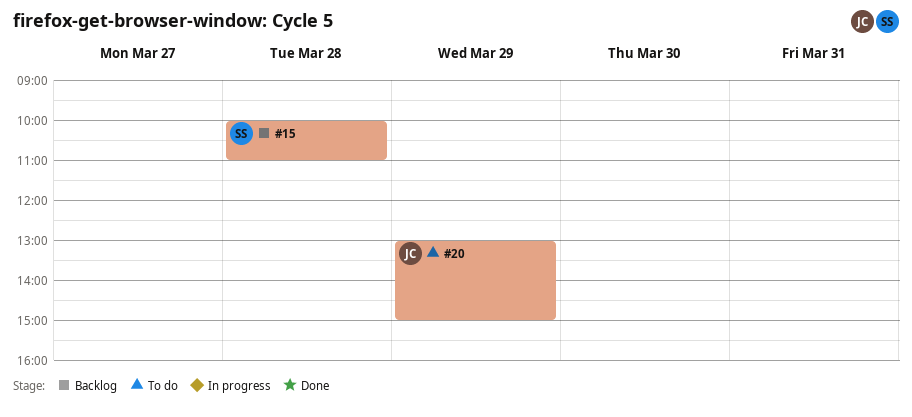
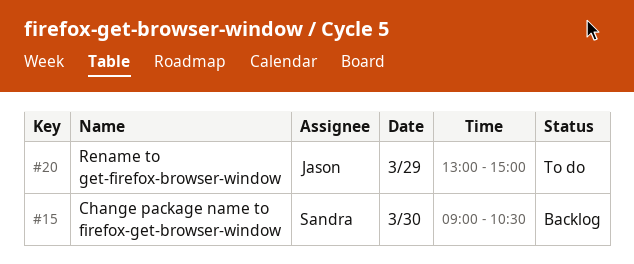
#15, day: Mar 28 -> Mar 30
#15, begins: 10:00 -> 09:00
#15, ends: 11:00 -> 10:30

